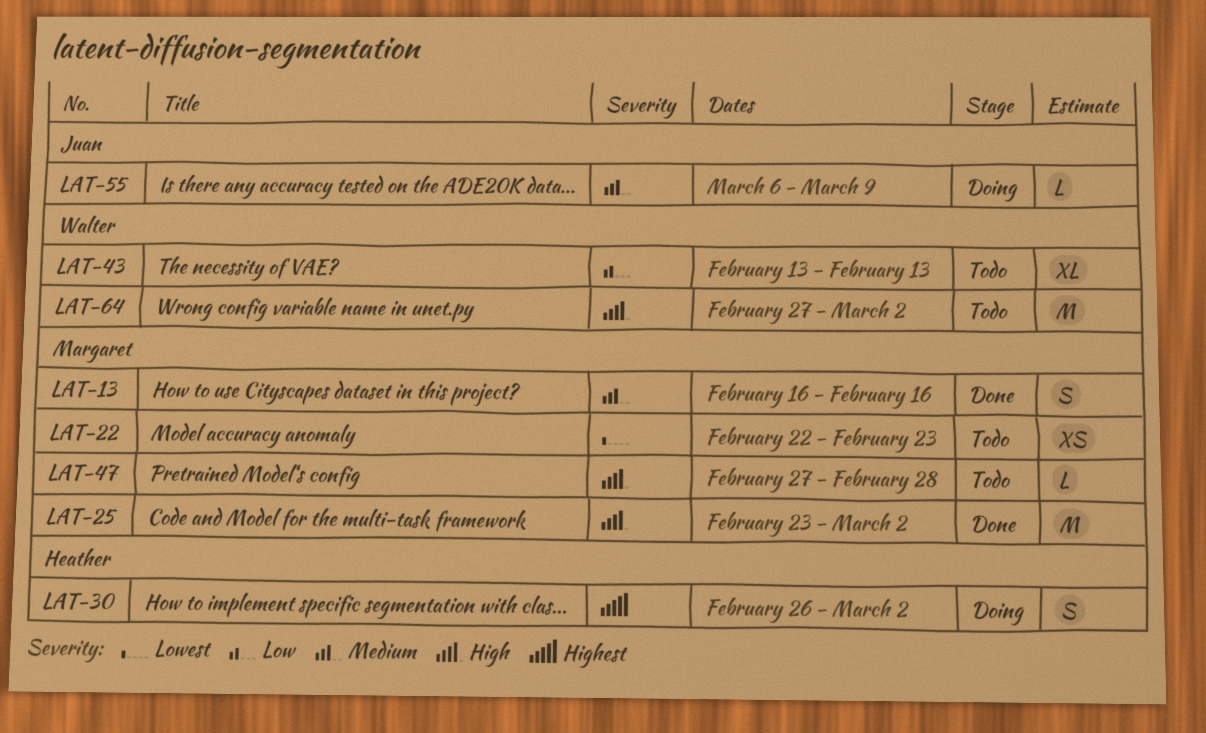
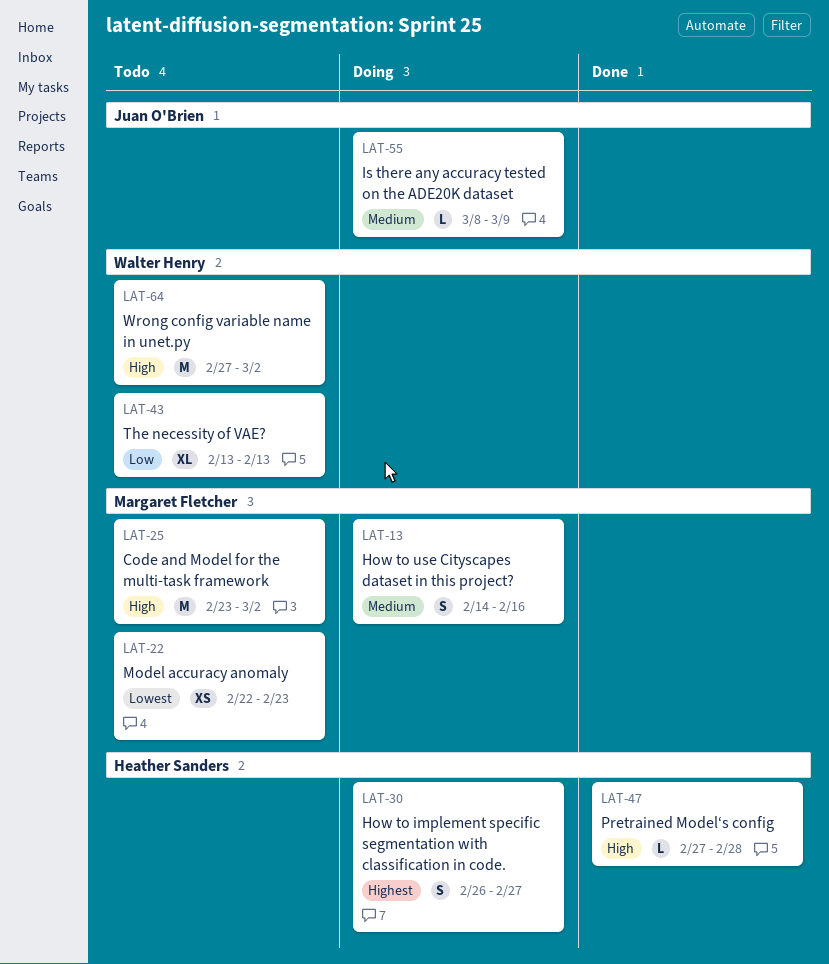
LAT-13, status: Done -> Doing
LAT-13, start: Feb 16 -> Feb 14
LAT-25, status: Done -> Todo
LAT-30, due: Mar 2 -> Feb 27
LAT-47, status: Todo -> Done
LAT-47, owner: Margaret Fletcher -> Heather Sanders
LAT-55, start: Mar 6 -> Mar 8

